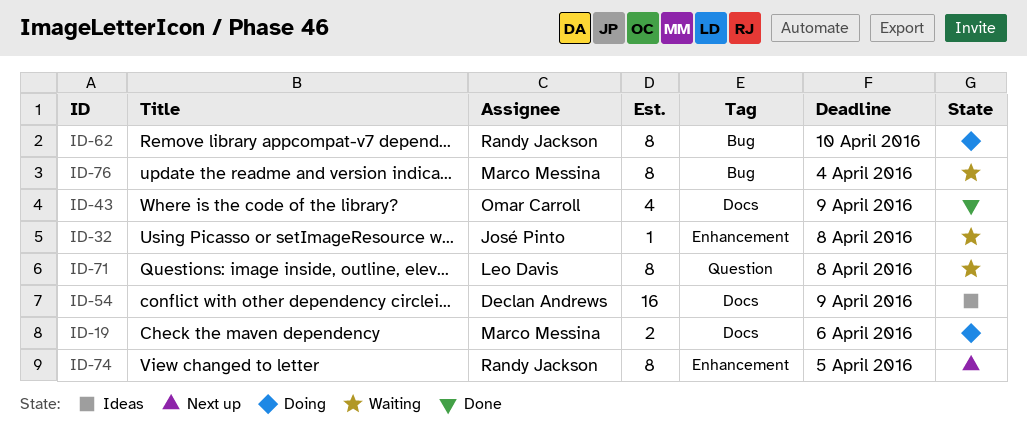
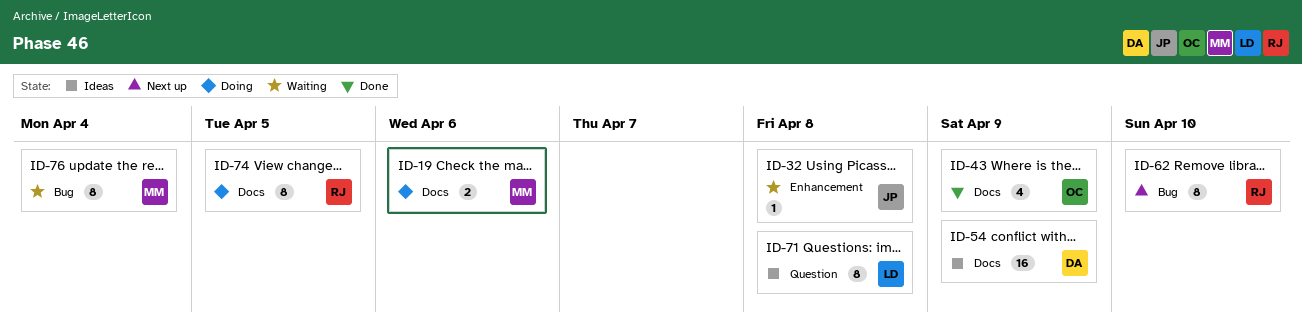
ID-62, status: Doing -> Next up
ID-71, status: Waiting -> Ideas
ID-74, status: Next up -> Doing
ID-74, label: Enhancement -> Docs

